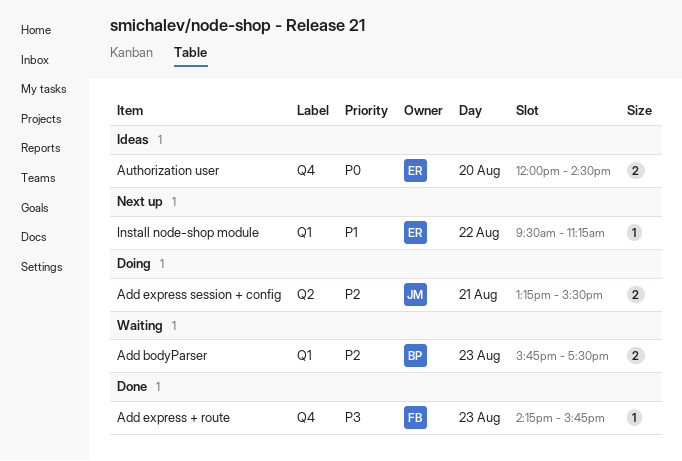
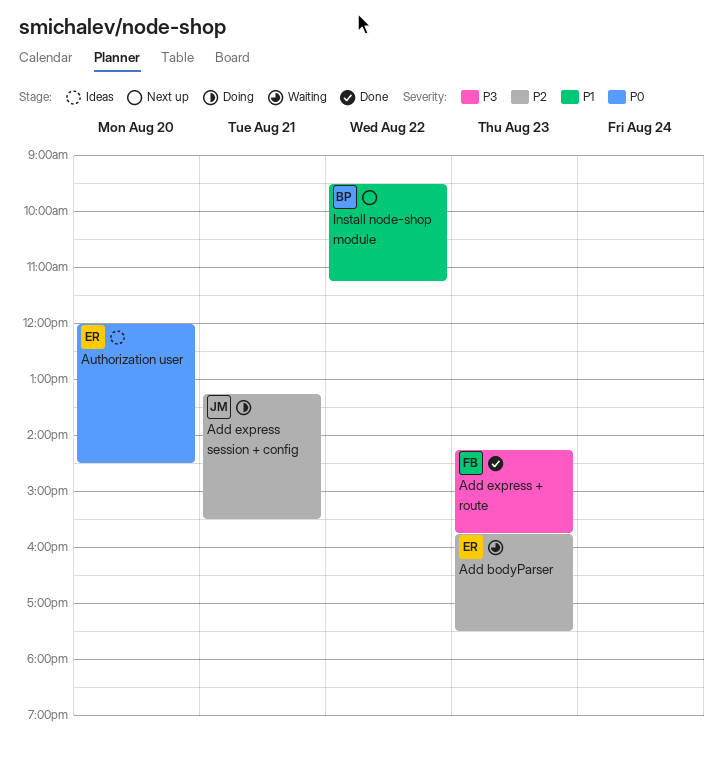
Add bodyParser, owner: BP -> ER
Install node-shop module, owner: ER -> BP

